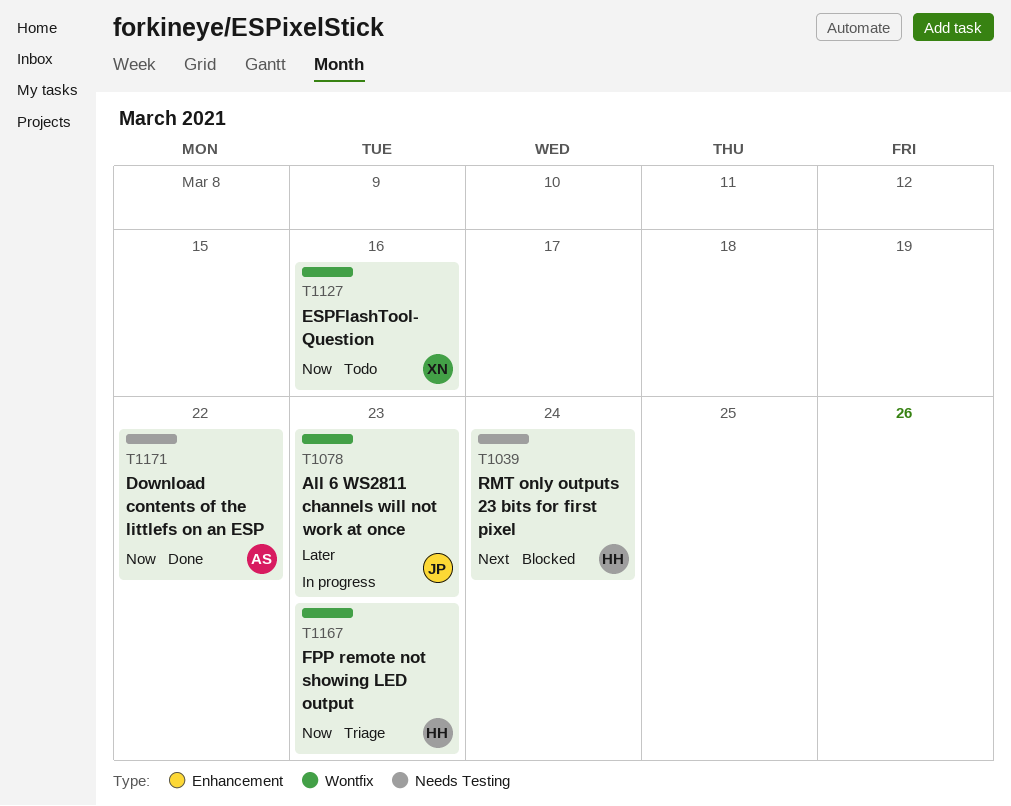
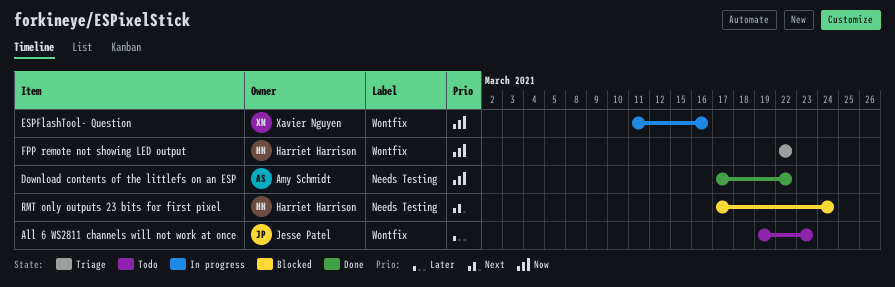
All 6 WS2811 channels will not work at once, status: In progress -> Todo
ESPFlashTool- Question, status: Todo -> In progress
FPP remote not showing LED output, due: Mar 23 -> Mar 22

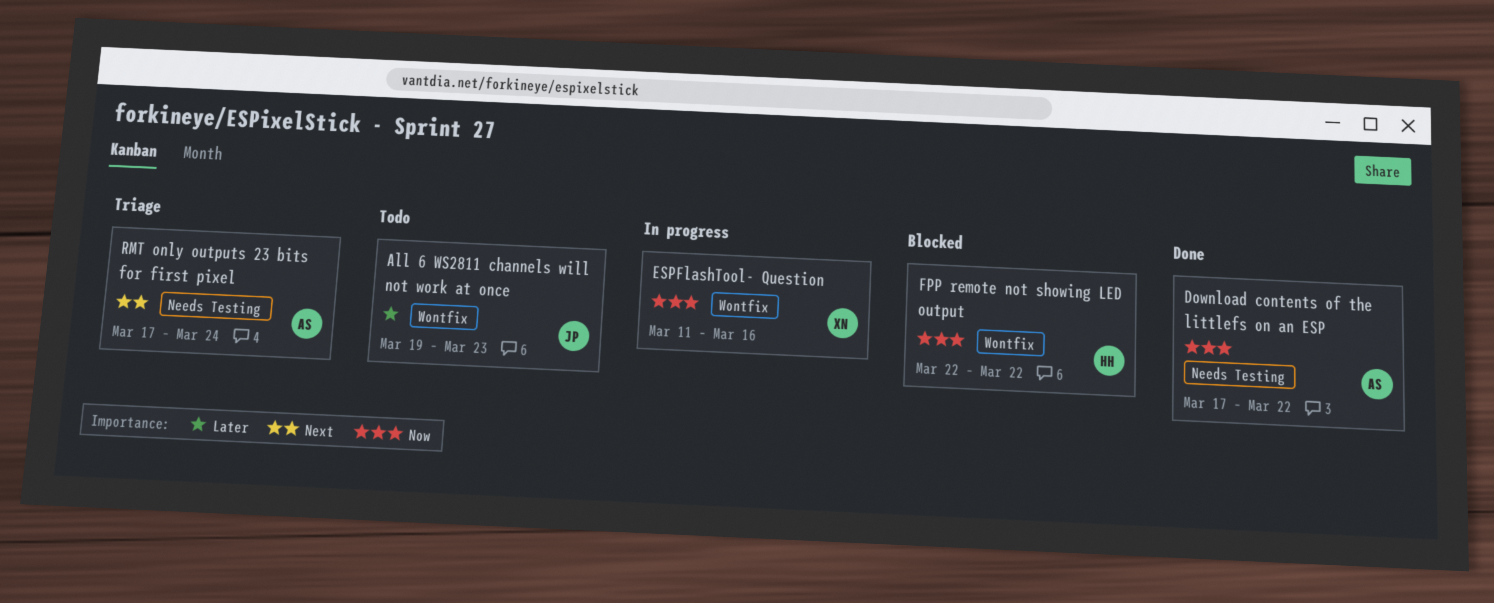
FPP remote not showing LED output, status: Triage -> Blocked
RMT only outputs 23 bits for first pixel, status: Blocked -> Triage
RMT only outputs 23 bits for first pixel, owner: Harriet Harrison -> Amy Schmidt

